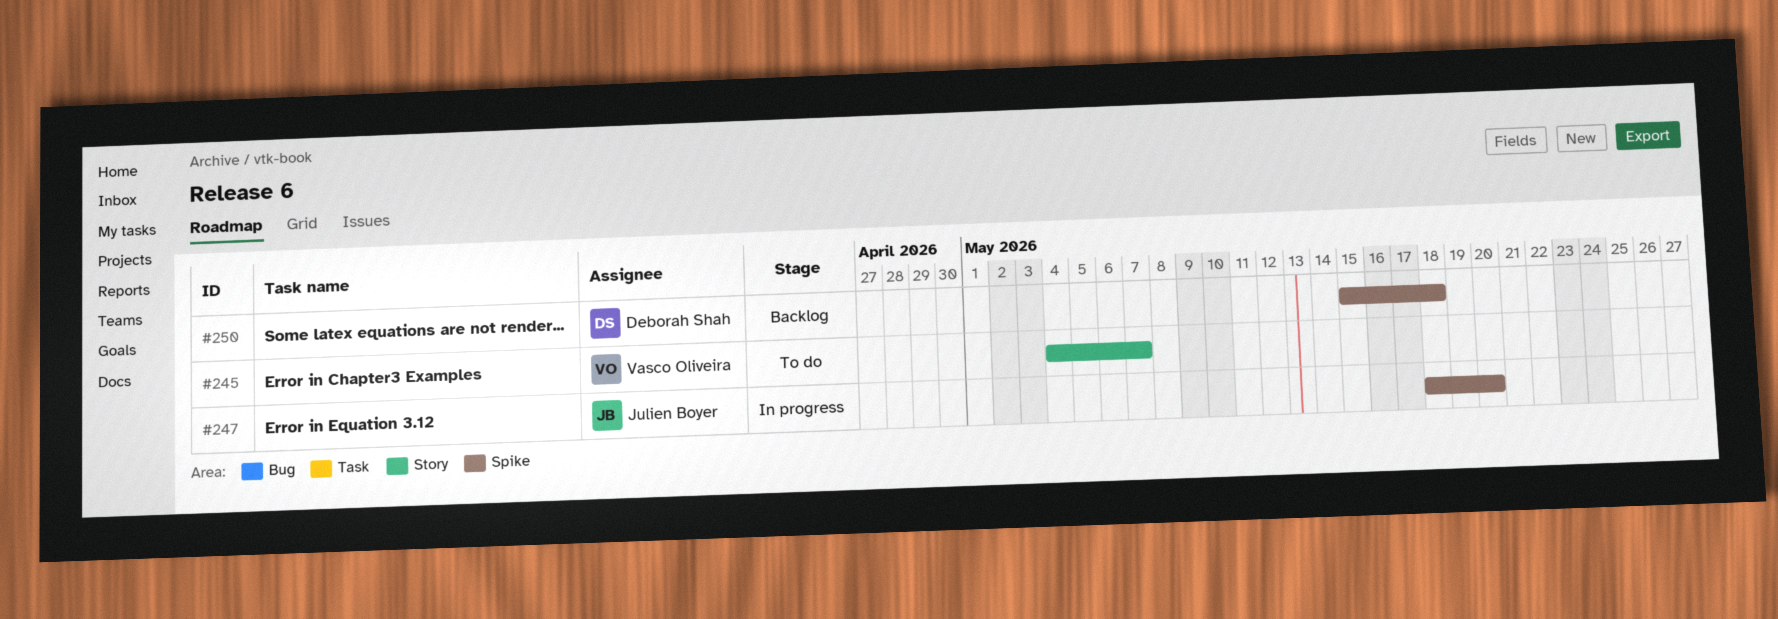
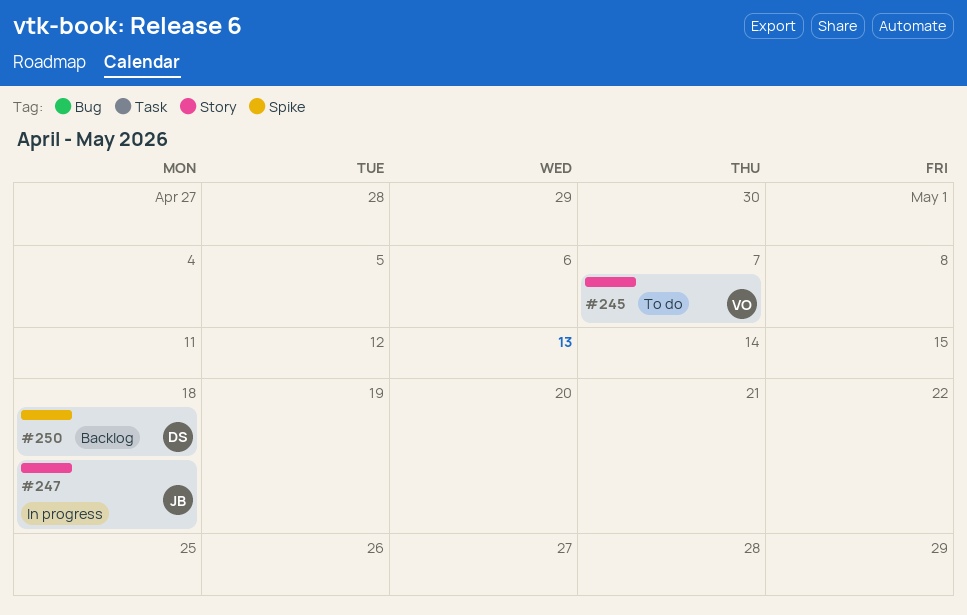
#247, label: Spike -> Story
#247, due: May 20 -> May 18

